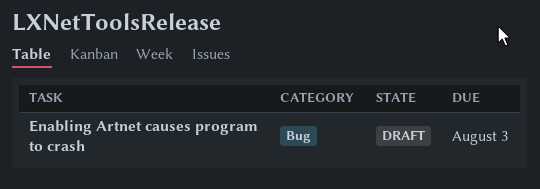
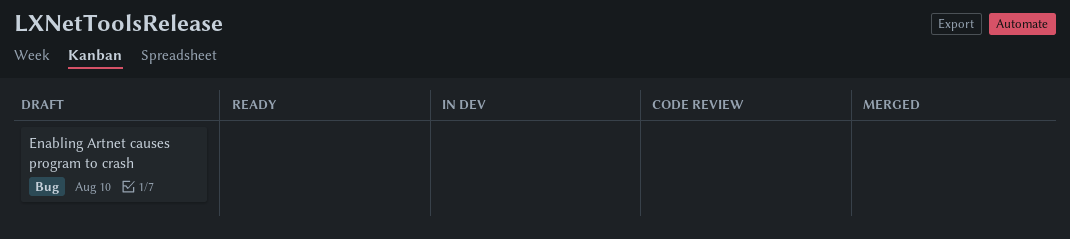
Enabling Artnet causes program to crash, due: Aug 3 -> Aug 10

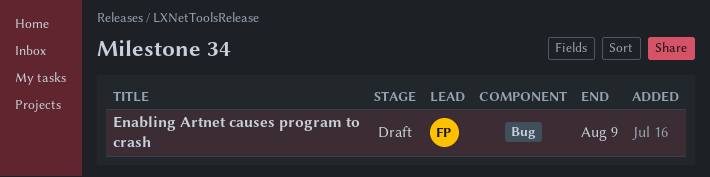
Enabling Artnet causes program to crash, due: Aug 10 -> Aug 9

